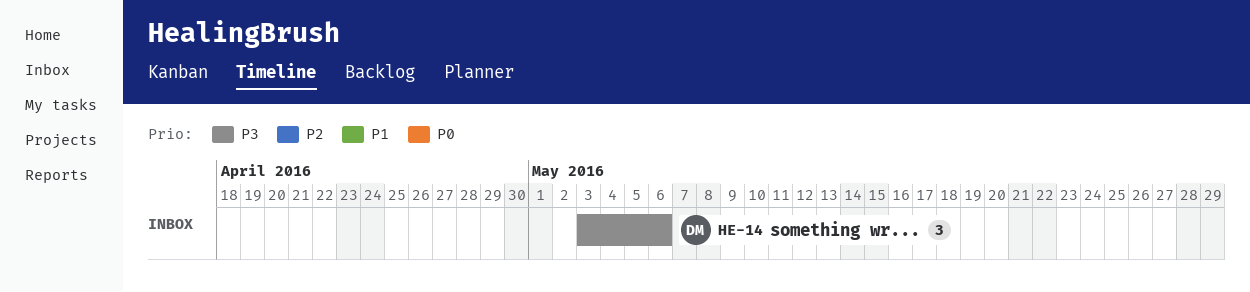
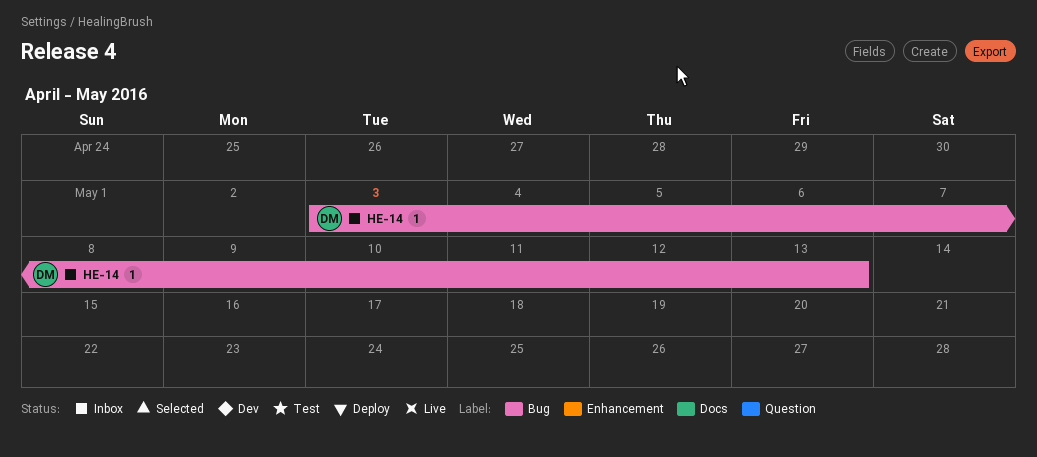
HE-14, estimate: 3 -> 1
HE-14, due: May 6 -> May 13

